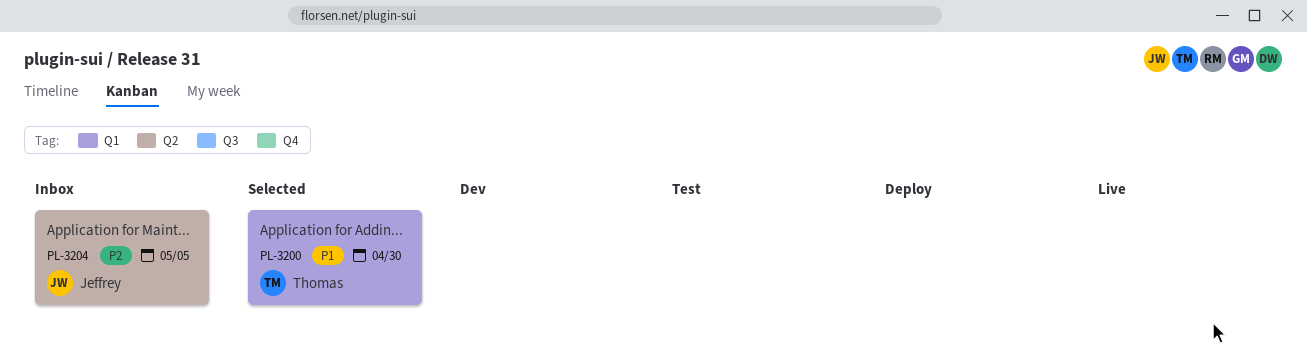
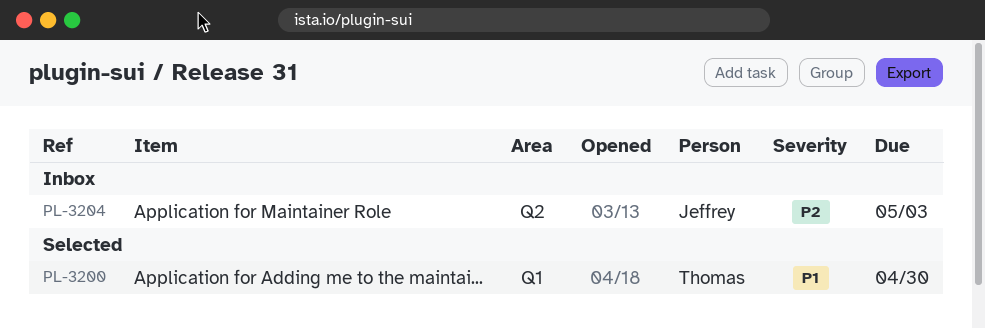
PL-3204, due: May 5 -> May 3

